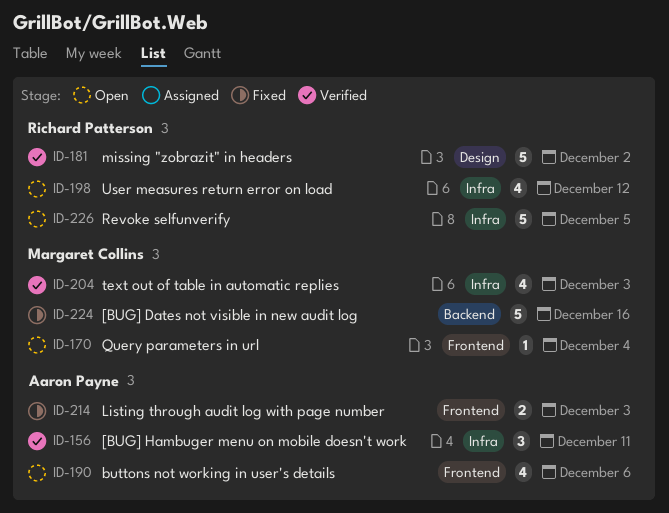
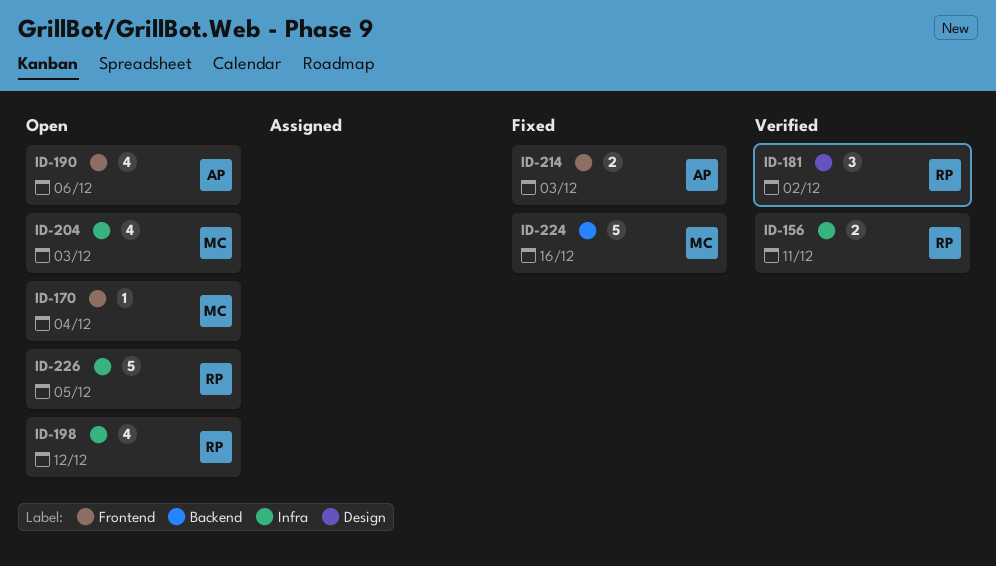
ID-156, owner: Aaron Payne -> Richard Patterson
ID-156, estimate: 3 -> 2
ID-181, estimate: 5 -> 3
ID-204, status: Verified -> Open

